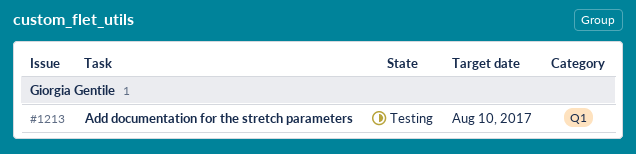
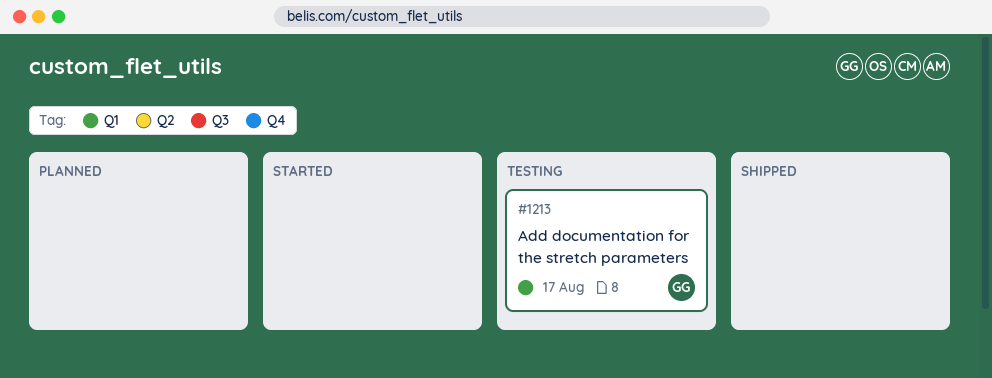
#1213, due: Aug 10 -> Aug 17

